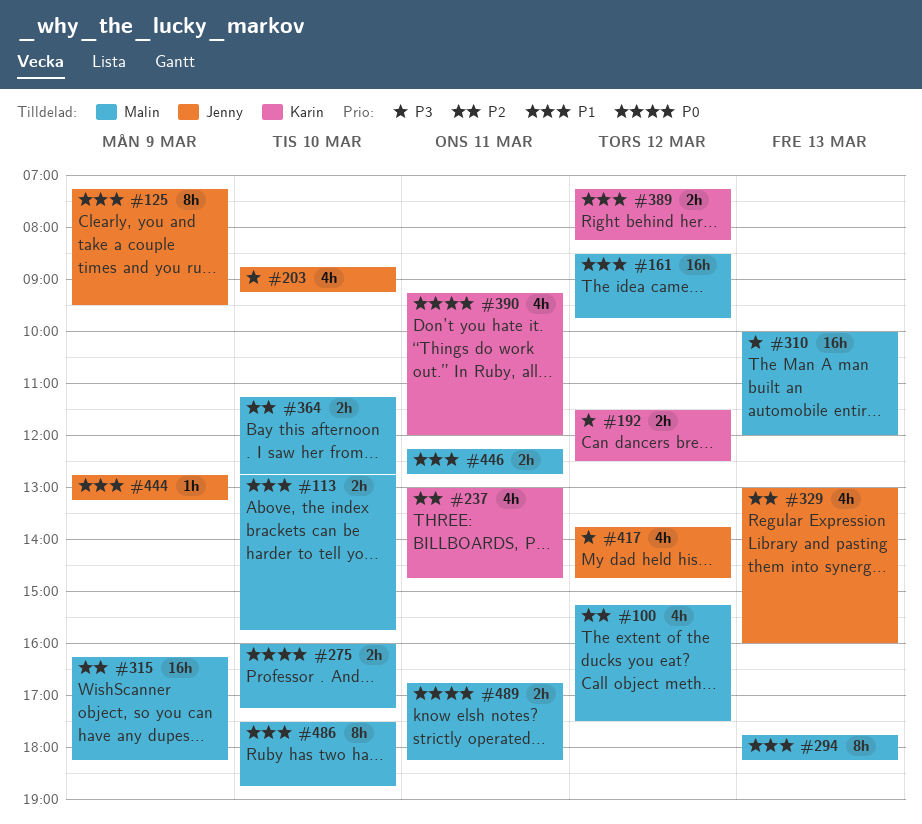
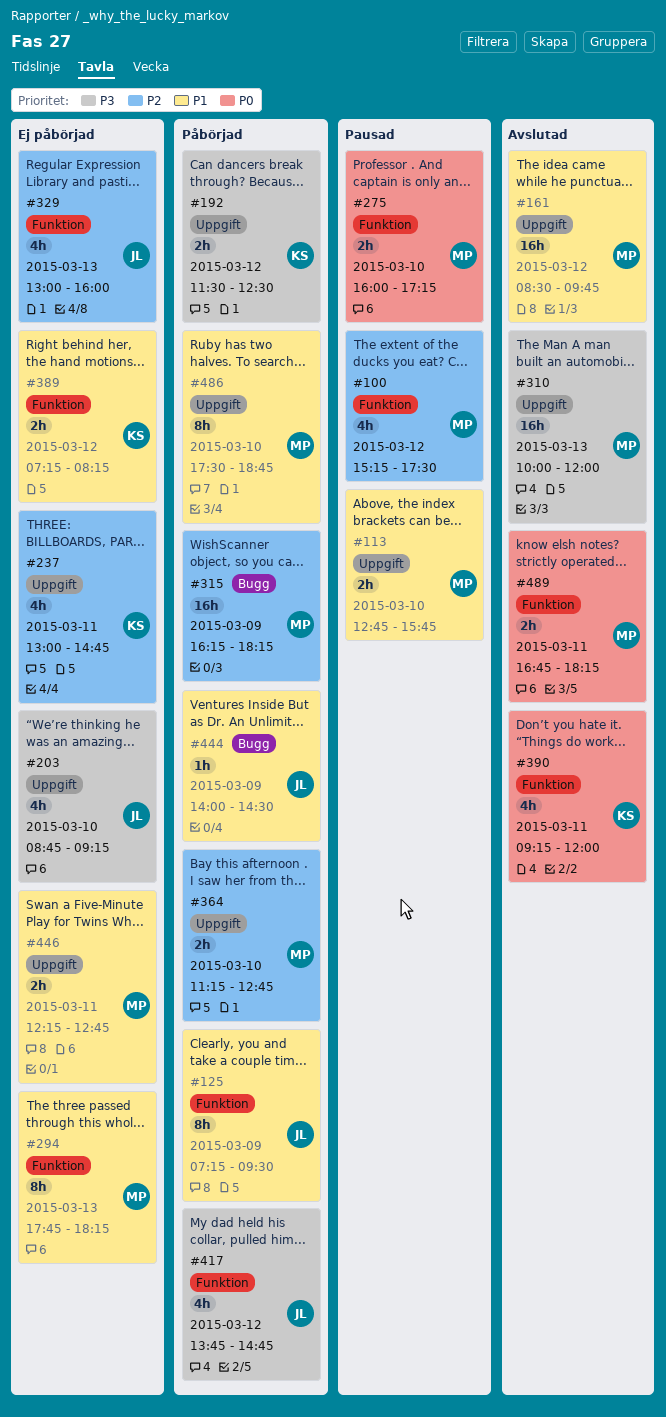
#444, begins: 12:45 -> 14:00
#444, ends: 13:15 -> 14:30

